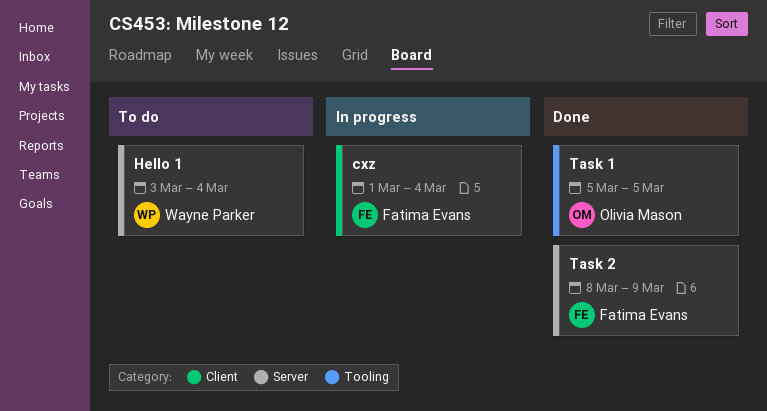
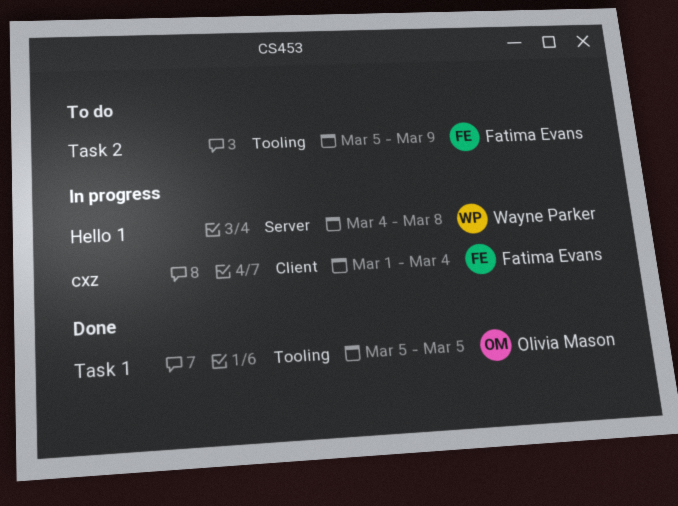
Hello 1, status: To do -> In progress
Hello 1, start: Mar 3 -> Mar 4
Hello 1, due: Mar 4 -> Mar 8
Task 2, status: Done -> To do
Task 2, label: Server -> Tooling
Task 2, start: Mar 8 -> Mar 5

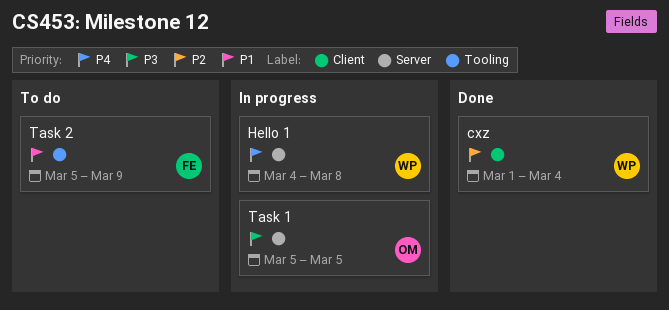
cxz, status: In progress -> Done
cxz, owner: Fatima Evans -> Wayne Parker
Task 1, status: Done -> In progress
Task 1, label: Tooling -> Server

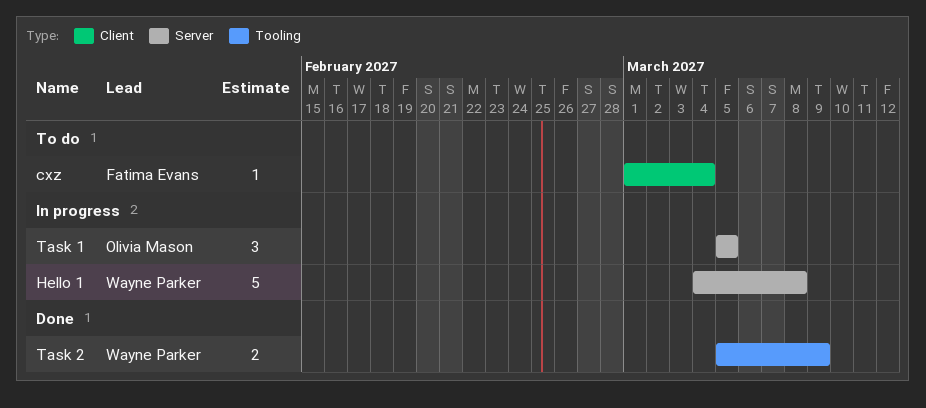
cxz, status: Done -> To do
cxz, owner: Wayne Parker -> Fatima Evans
Task 2, status: To do -> Done
Task 2, owner: Fatima Evans -> Wayne Parker

